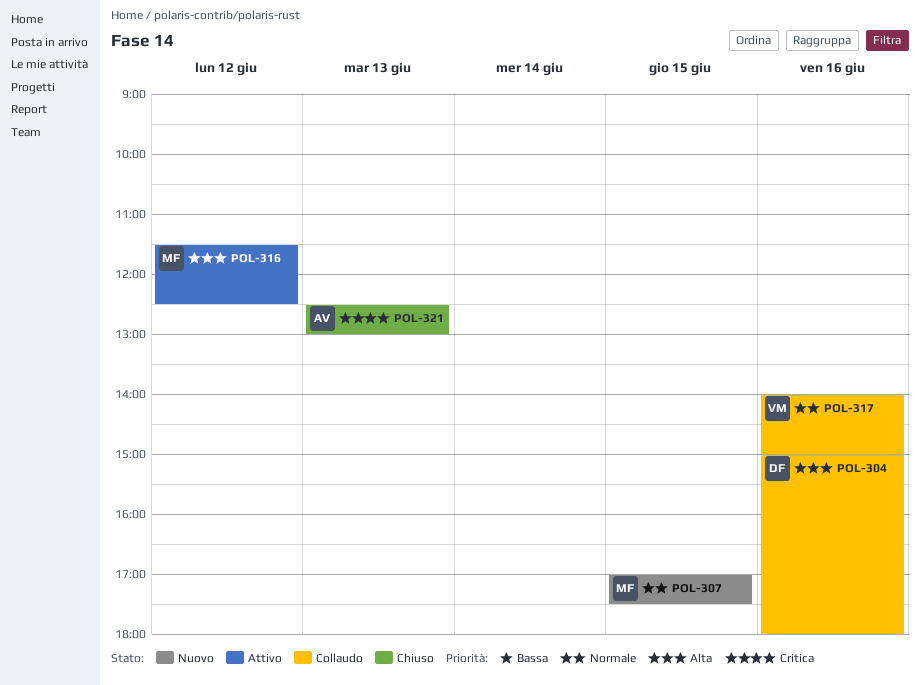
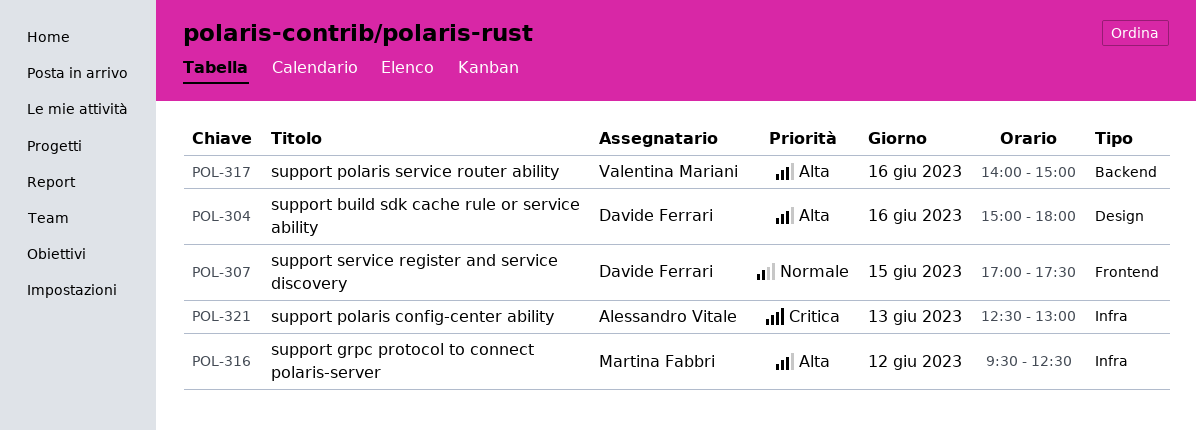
POL-307, owner: Martina Fabbri -> Davide Ferrari
POL-316, begins: 11:30 -> 09:30
POL-317, priority: Normale -> Alta

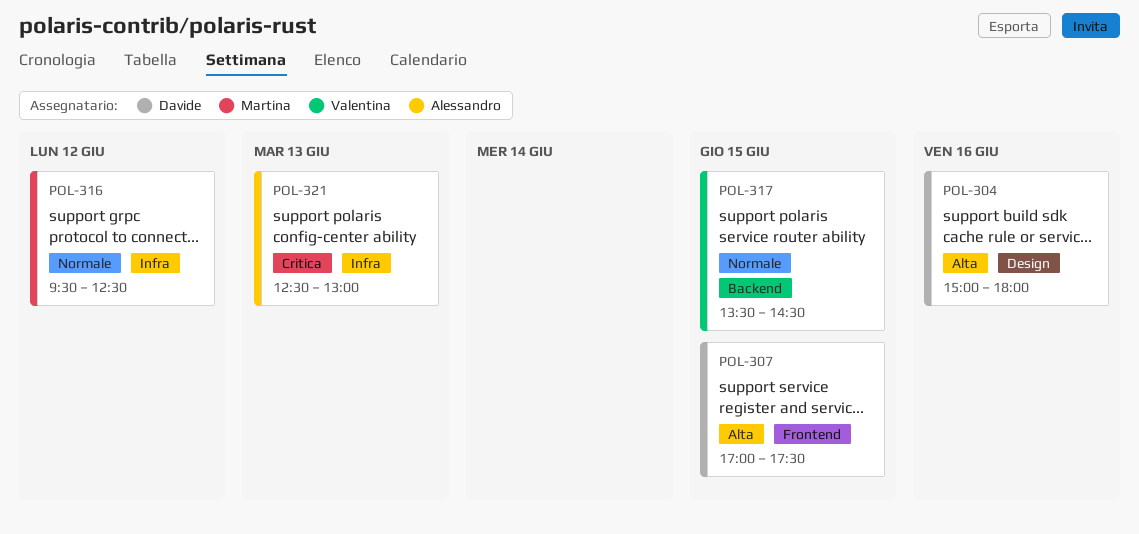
POL-307, priority: Normale -> Alta
POL-316, priority: Alta -> Normale
POL-317, priority: Alta -> Normale
POL-317, day: Jun 16 -> Jun 15
POL-317, begins: 14:00 -> 13:30
POL-317, ends: 15:00 -> 14:30

